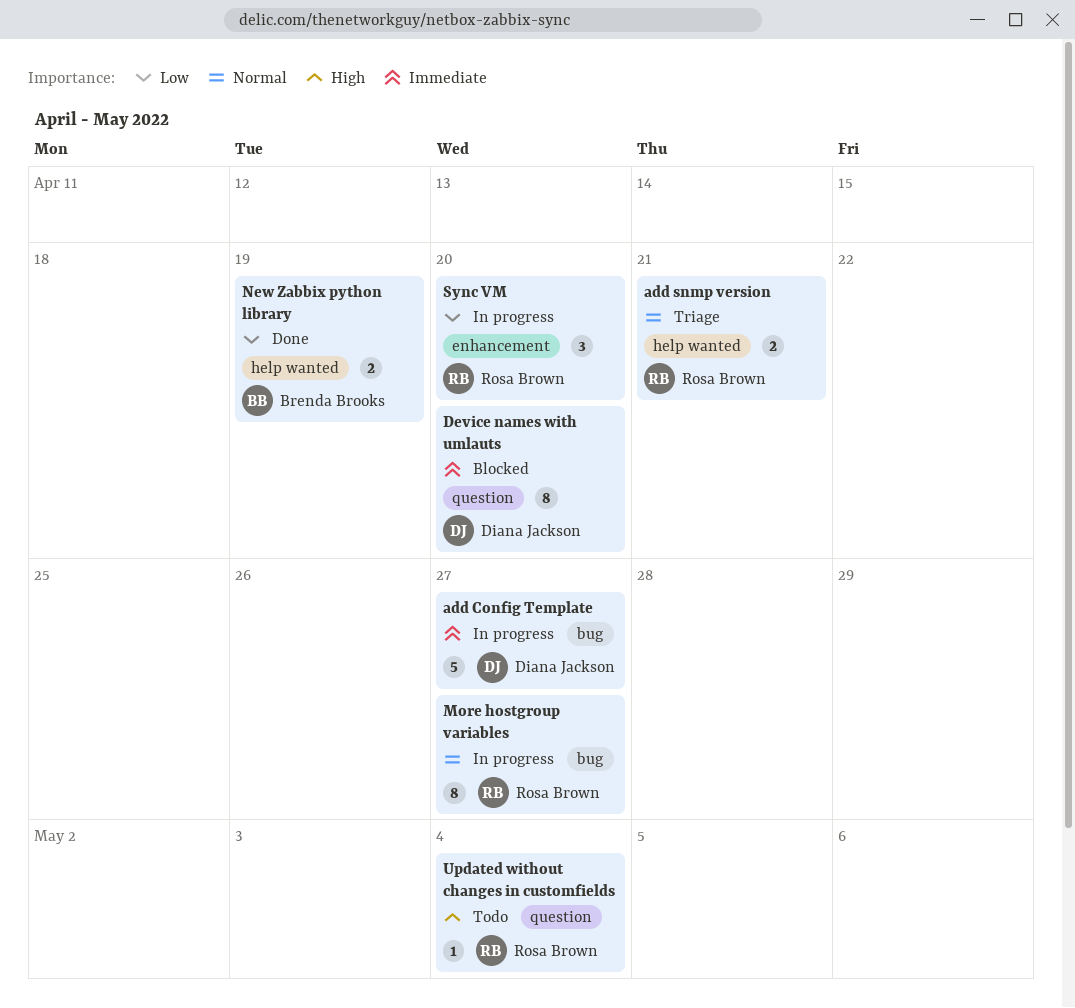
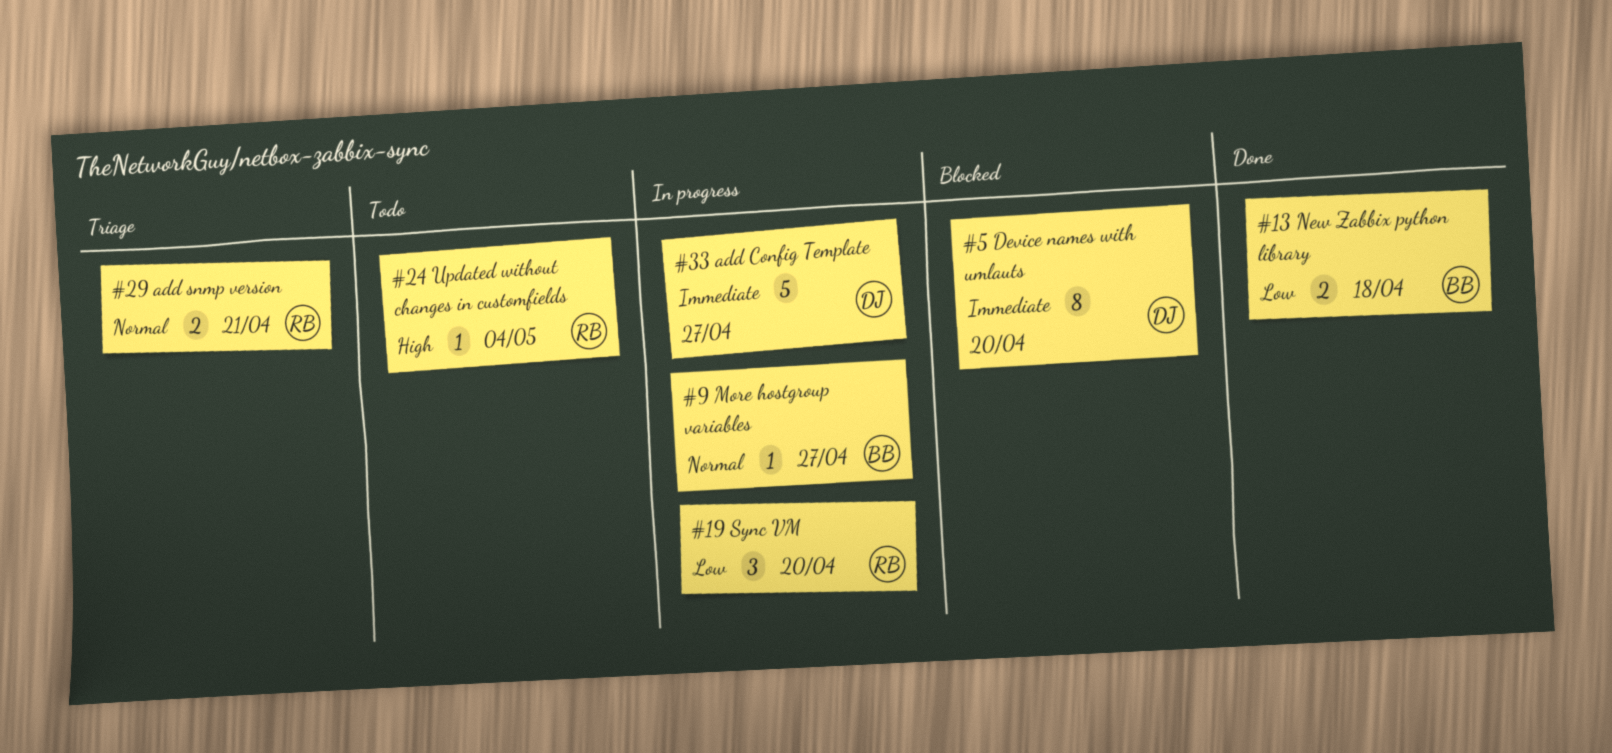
More hostgroup variables, owner: Rosa Brown -> Brenda Brooks
More hostgroup variables, estimate: 8 -> 1
New Zabbix python library, due: Apr 19 -> Apr 18

